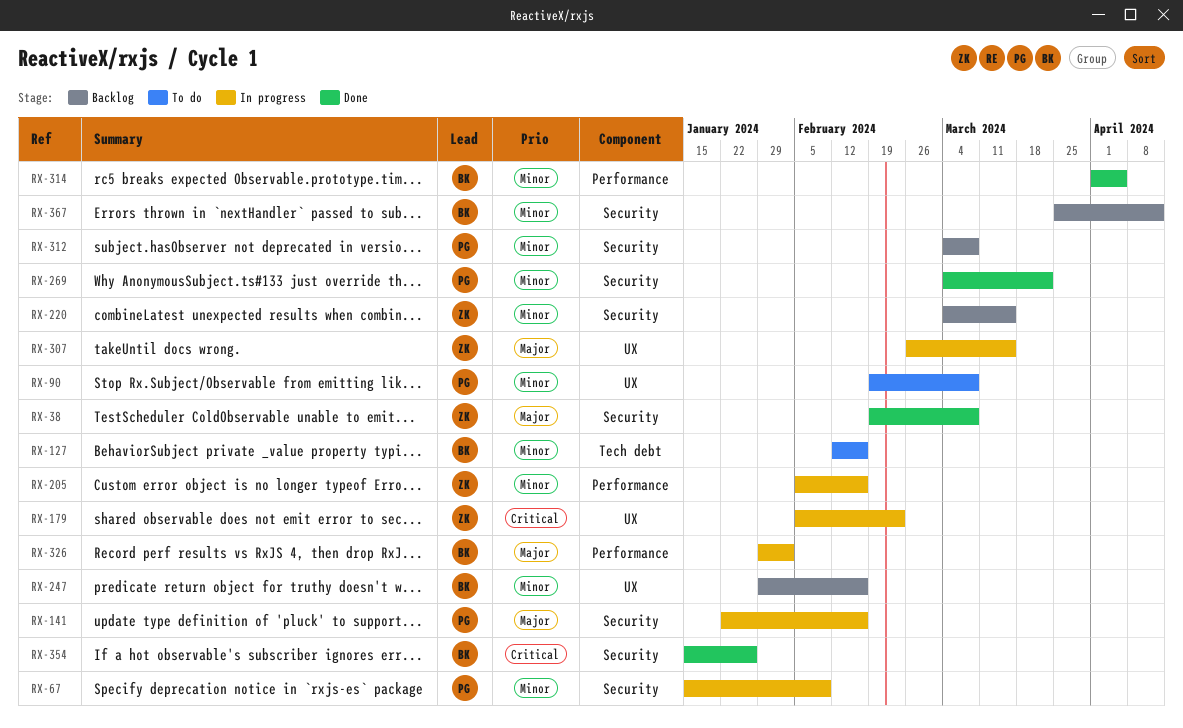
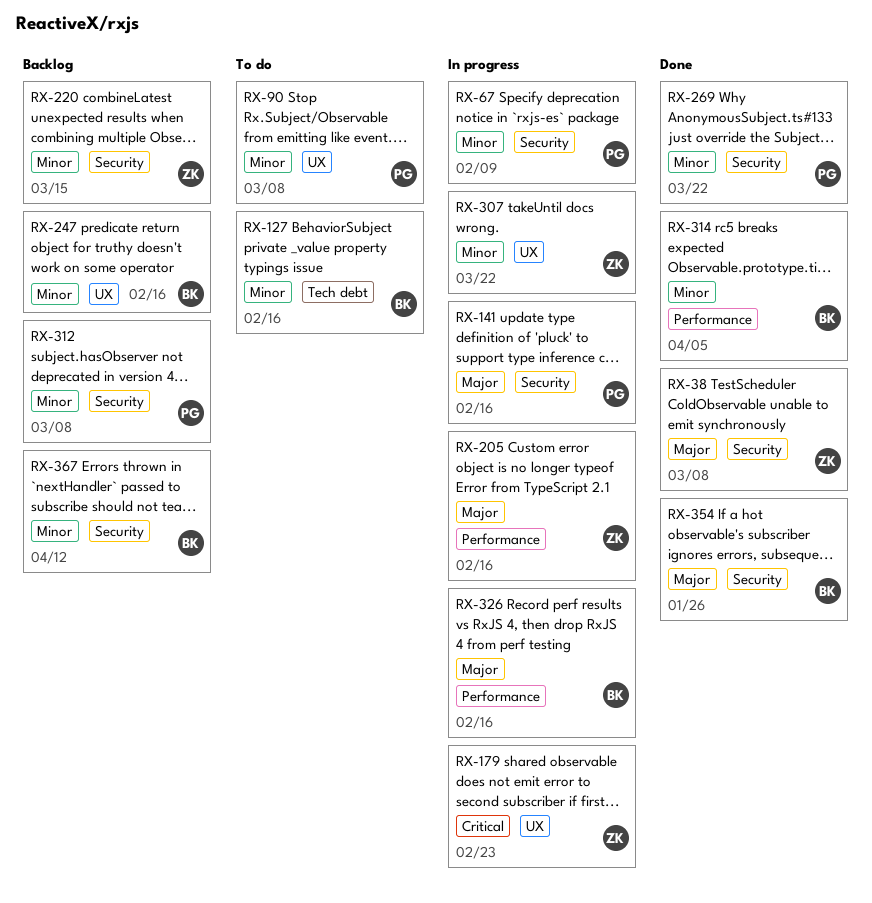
RX-205, priority: Minor -> Major
RX-307, priority: Major -> Minor
RX-307, due: Mar 15 -> Mar 22
RX-326, due: Feb 2 -> Feb 16
RX-354, priority: Critical -> Major

